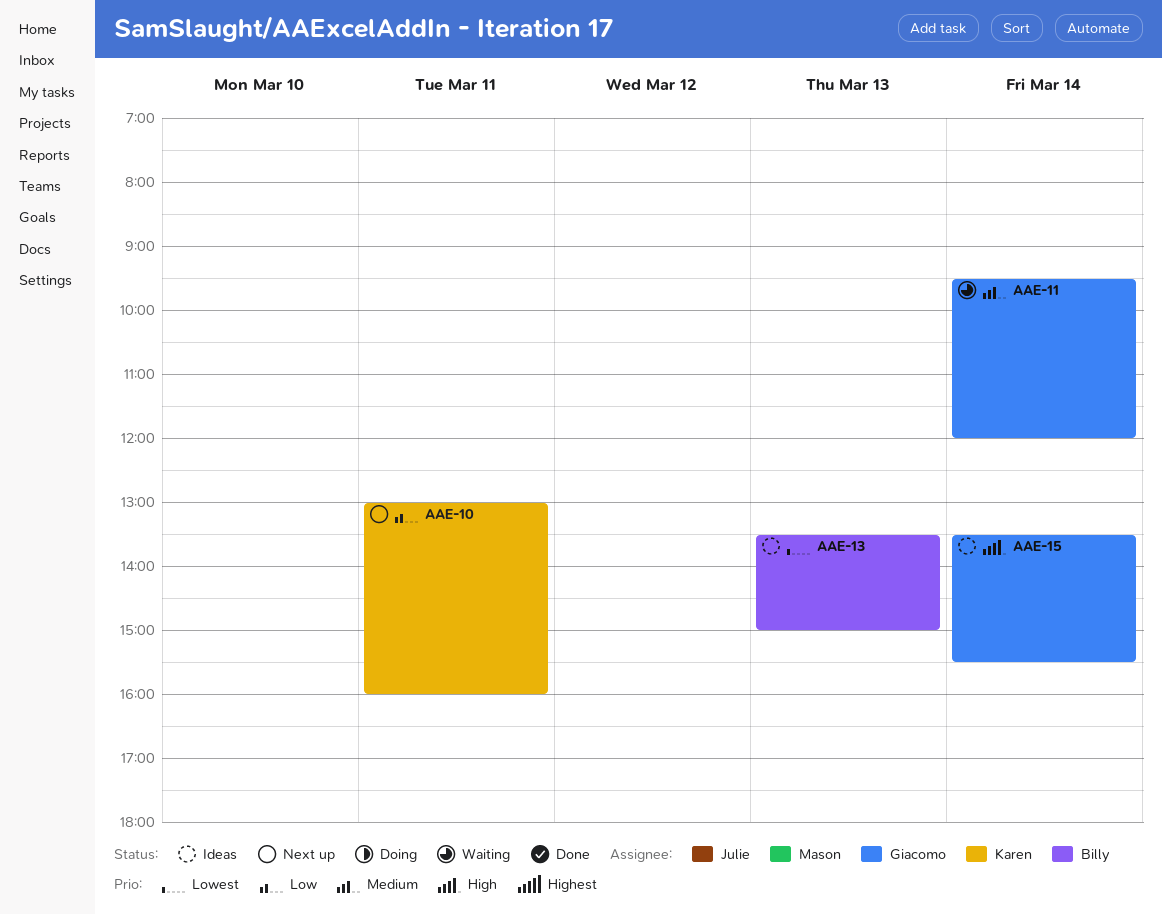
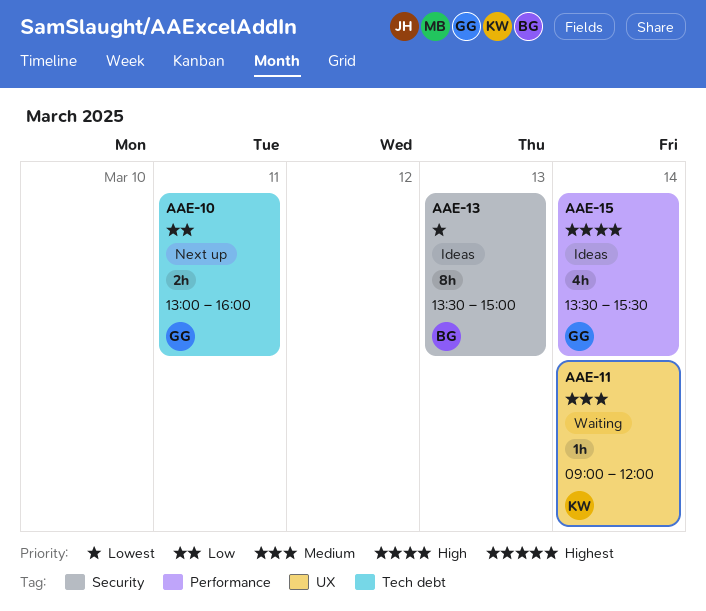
AAE-10, owner: Karen -> Giacomo
AAE-11, owner: Giacomo -> Karen
AAE-11, begins: 09:30 -> 09:00

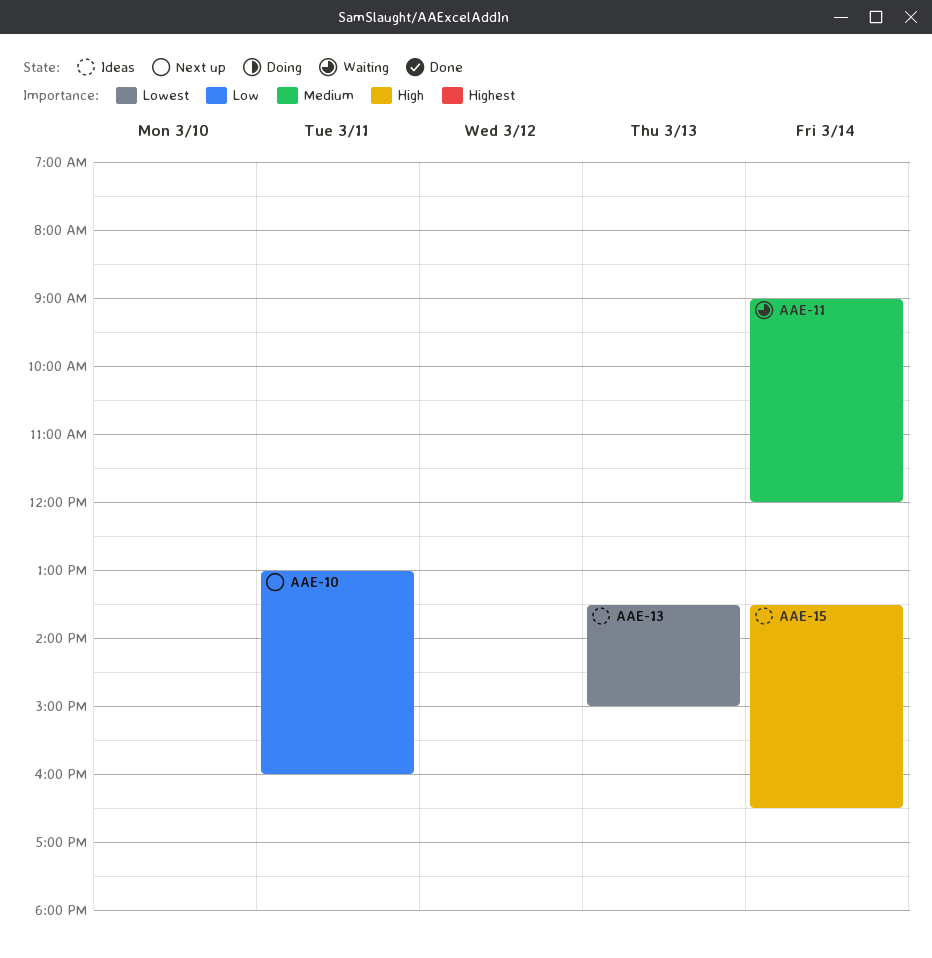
AAE-15, ends: 15:30 -> 16:30

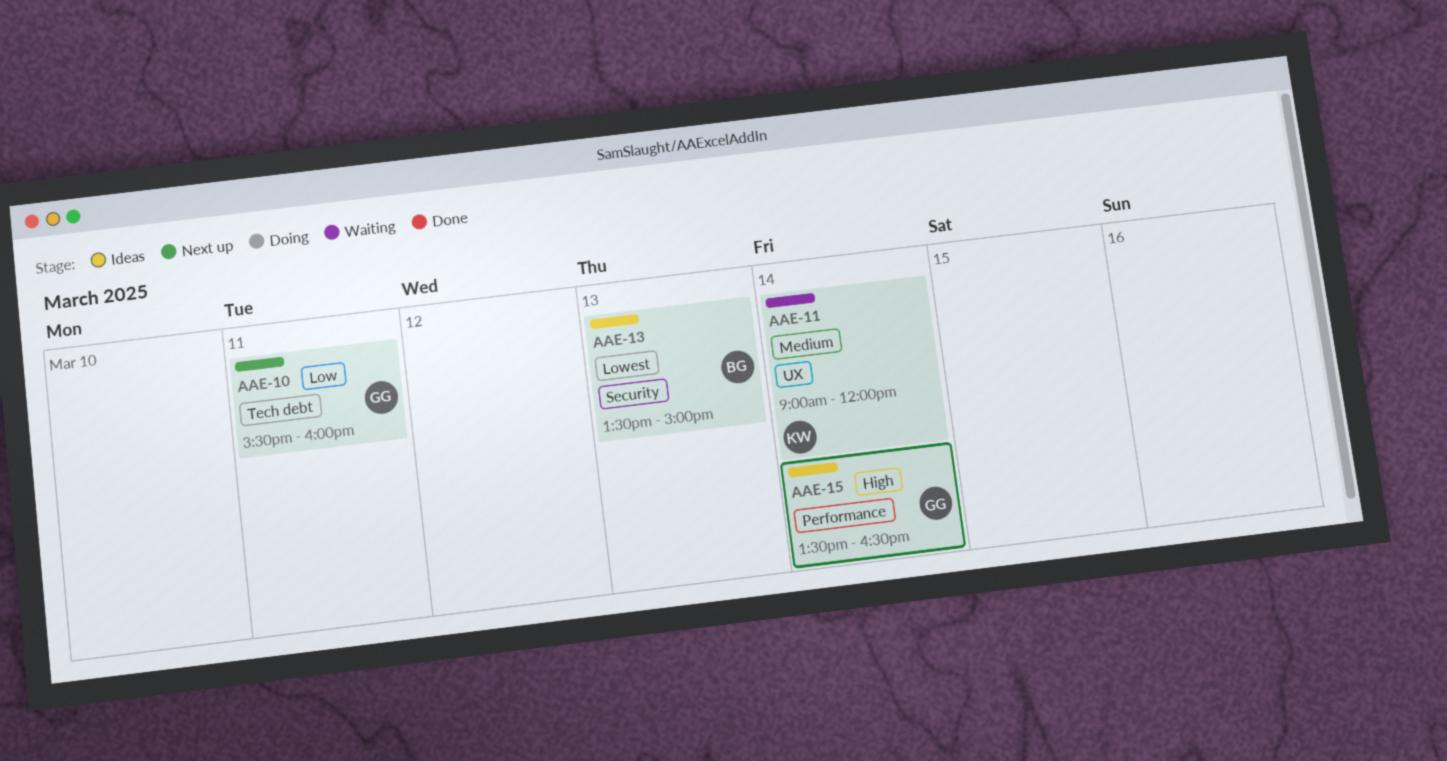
AAE-10, begins: 13:00 -> 15:30

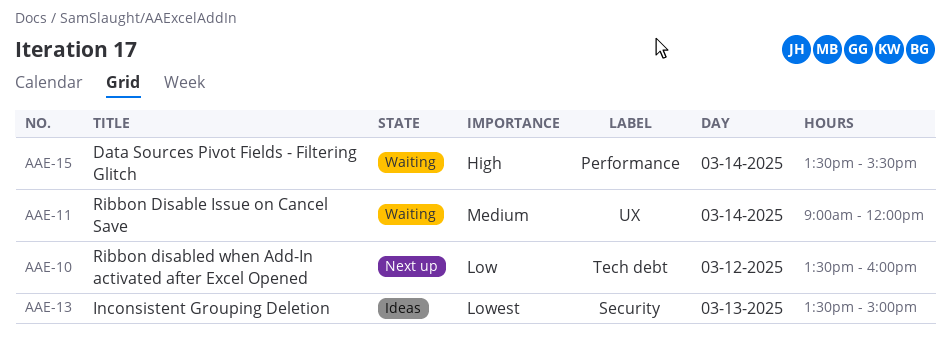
AAE-10, day: Mar 11 -> Mar 12
AAE-10, begins: 15:30 -> 13:30
AAE-15, status: Ideas -> Waiting
AAE-15, ends: 16:30 -> 15:30

